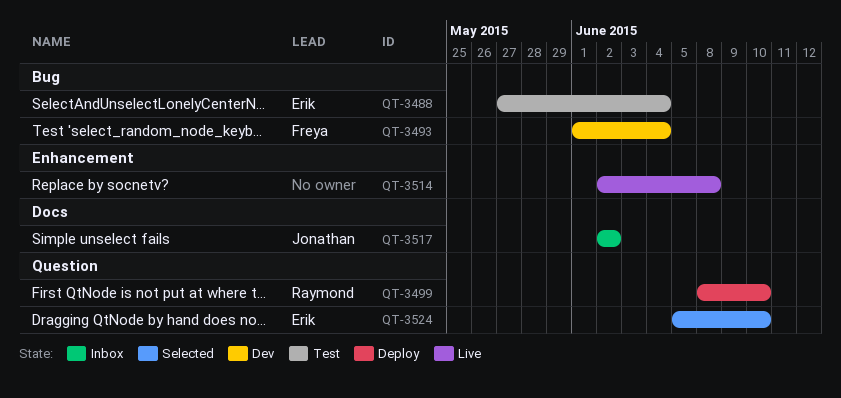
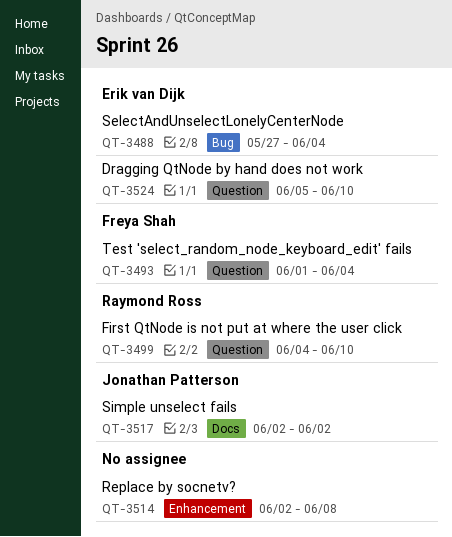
QT-3493, label: Bug -> Question
QT-3499, start: Jun 8 -> Jun 4

